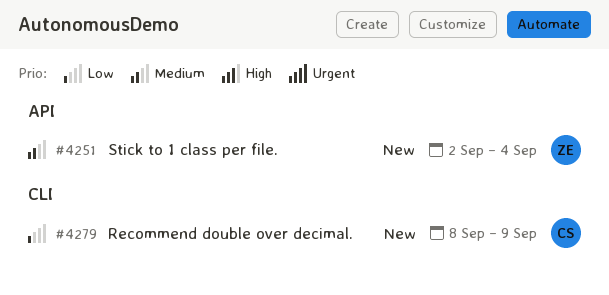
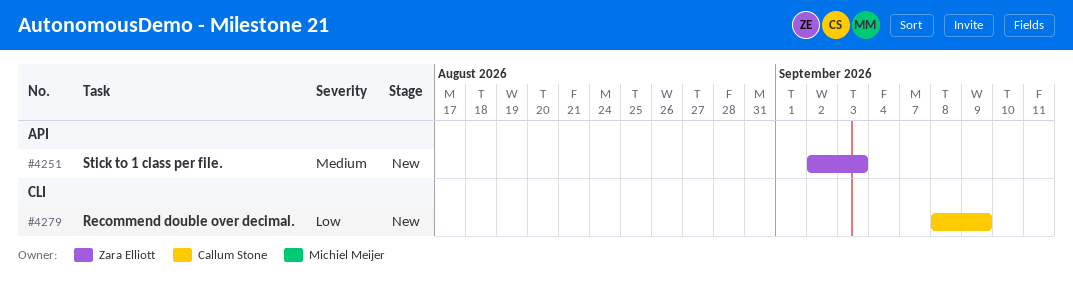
#4251, due: Sep 4 -> Sep 3

